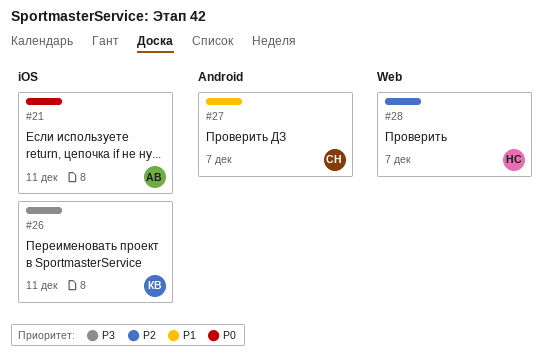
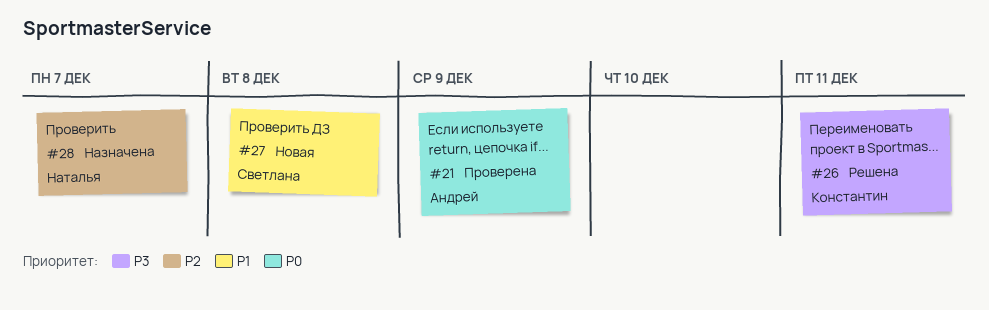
#21, due: Dec 11 -> Dec 9
#27, due: Dec 7 -> Dec 8

